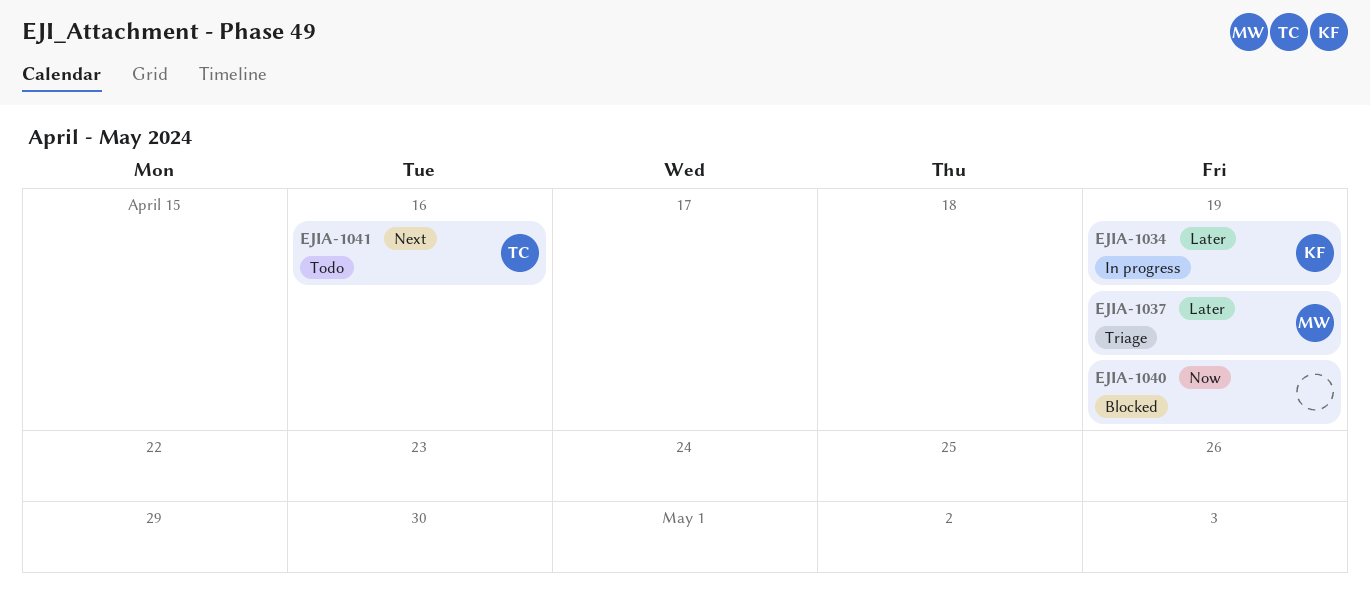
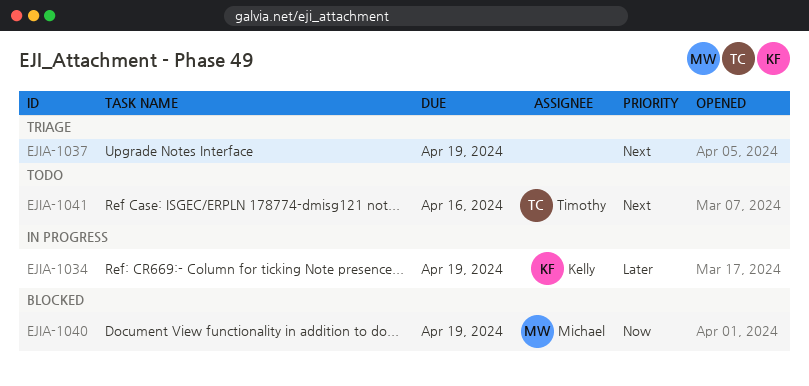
EJIA-1037, owner: Michael -> none
EJIA-1037, priority: Later -> Next
EJIA-1040, owner: none -> Michael

